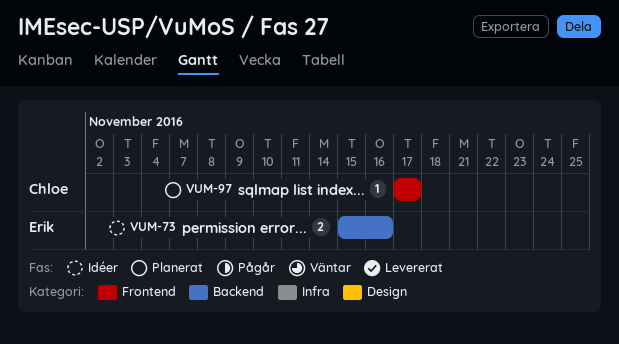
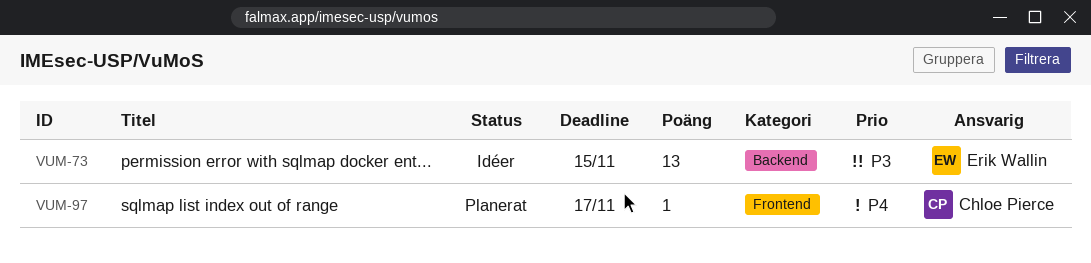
VUM-73, estimate: 2 -> 13
VUM-73, due: Nov 16 -> Nov 15

